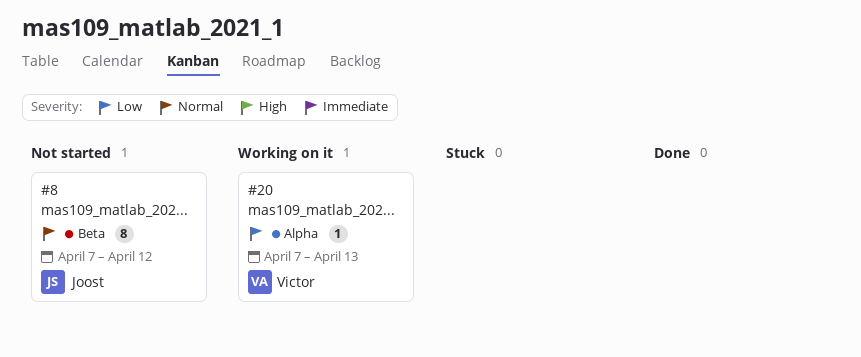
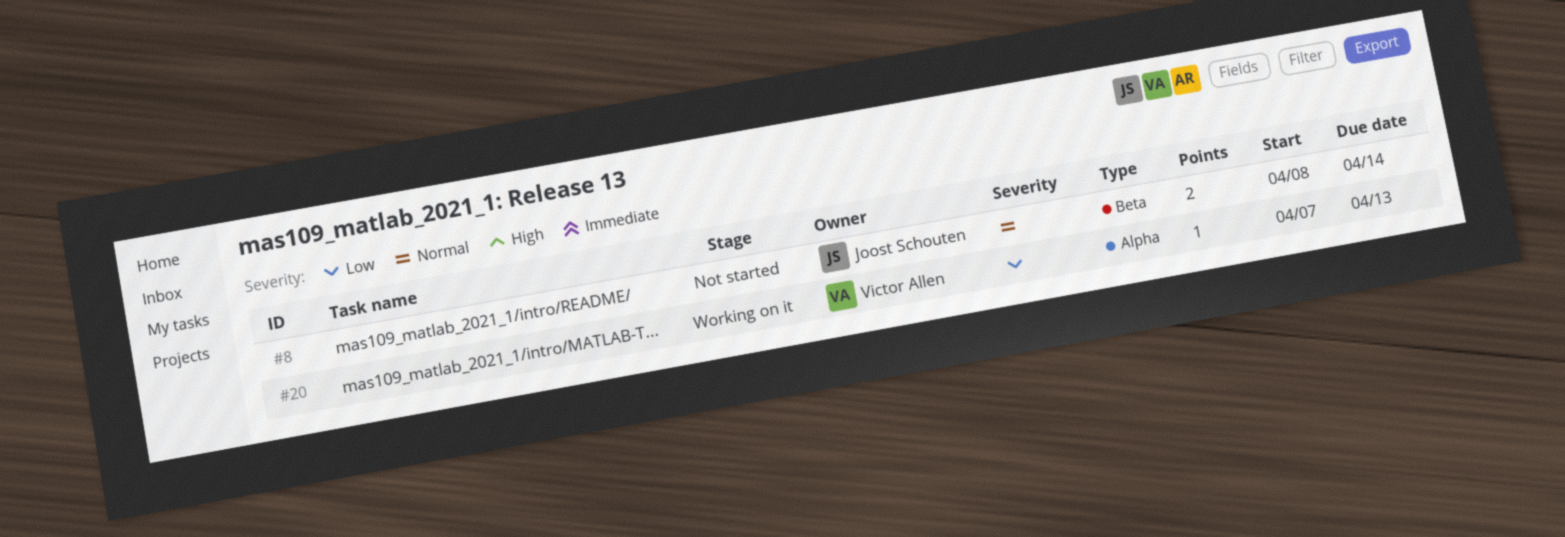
#8, estimate: 8 -> 2
#8, start: Apr 7 -> Apr 8
#8, due: Apr 12 -> Apr 14

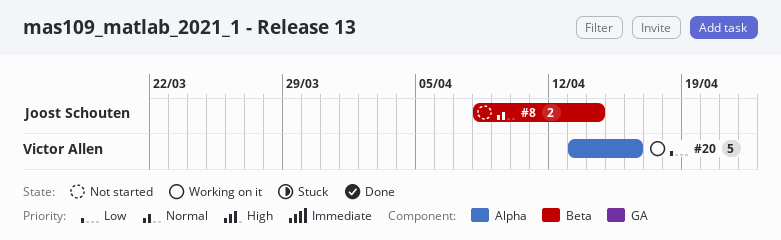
#20, estimate: 1 -> 5
#20, start: Apr 7 -> Apr 13
#20, due: Apr 13 -> Apr 16

